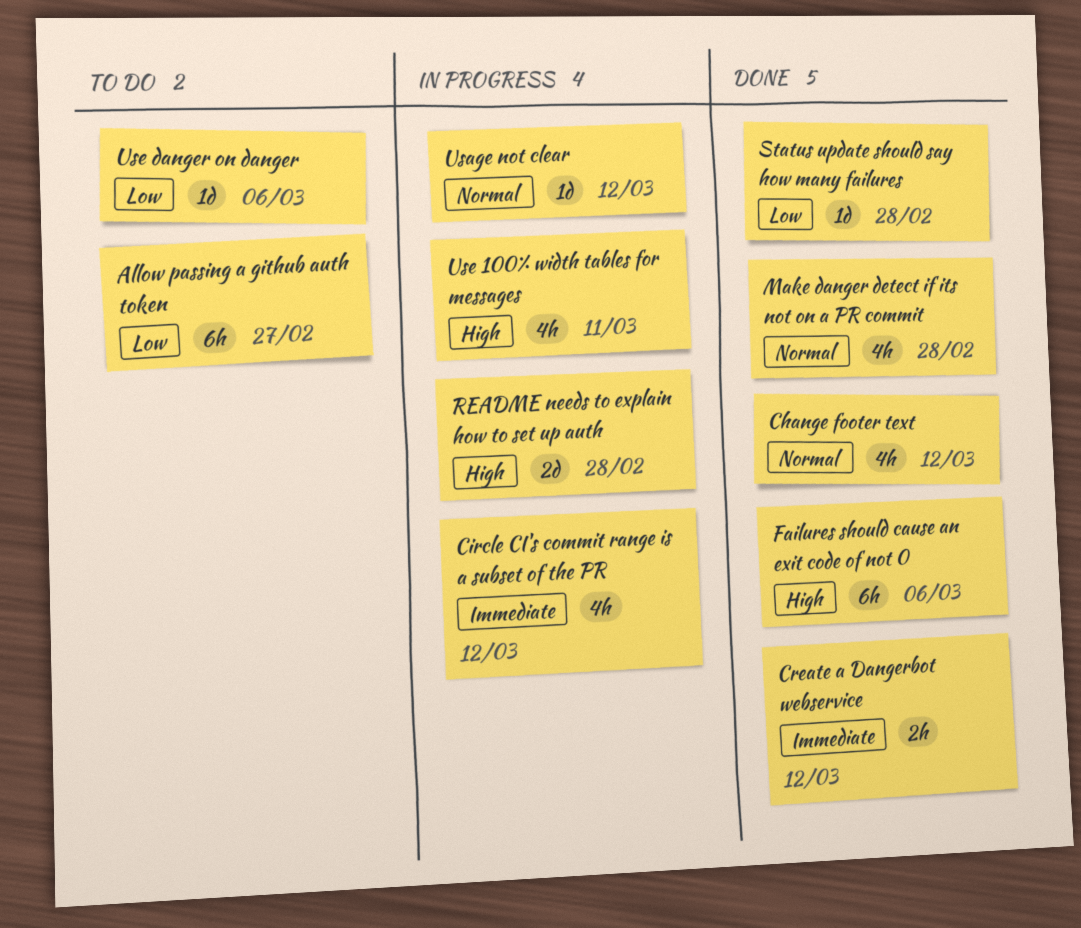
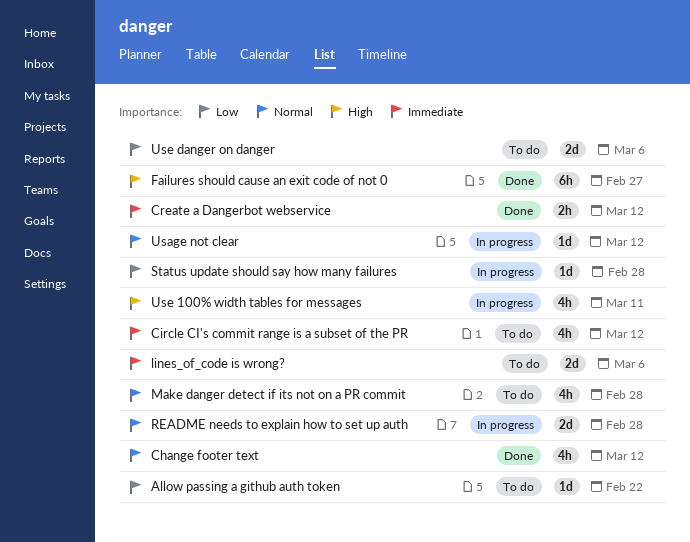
Allow passing a github auth token, estimate: 6h -> 1d
Allow passing a github auth token, due: Feb 27 -> Feb 22
Circle CI's commit range is a subset of the PR, status: In progress -> To do
Failures should cause an exit code of not 0, due: Mar 6 -> Feb 27
lines_of_code is wrong?: none -> present
Make danger detect if its not on a PR commit, status: Done -> To do
README needs to explain how to set up auth, priority: High -> Normal
Status update should say how many failures, status: Done -> In progress
Use danger on danger, estimate: 1d -> 2d

